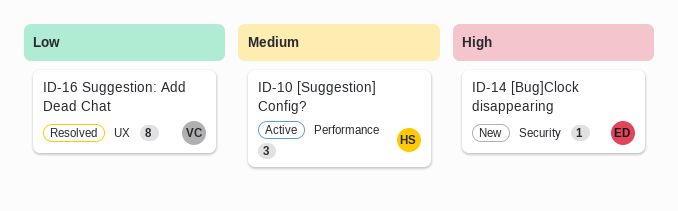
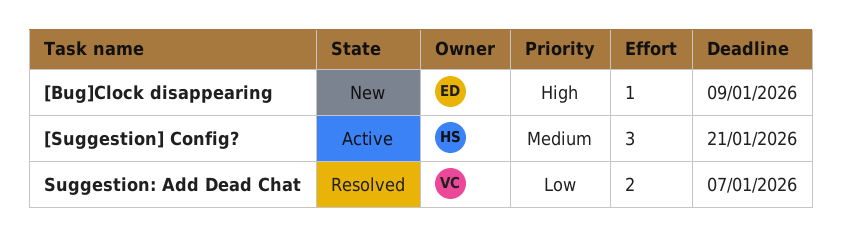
Suggestion: Add Dead Chat, estimate: 8 -> 2

